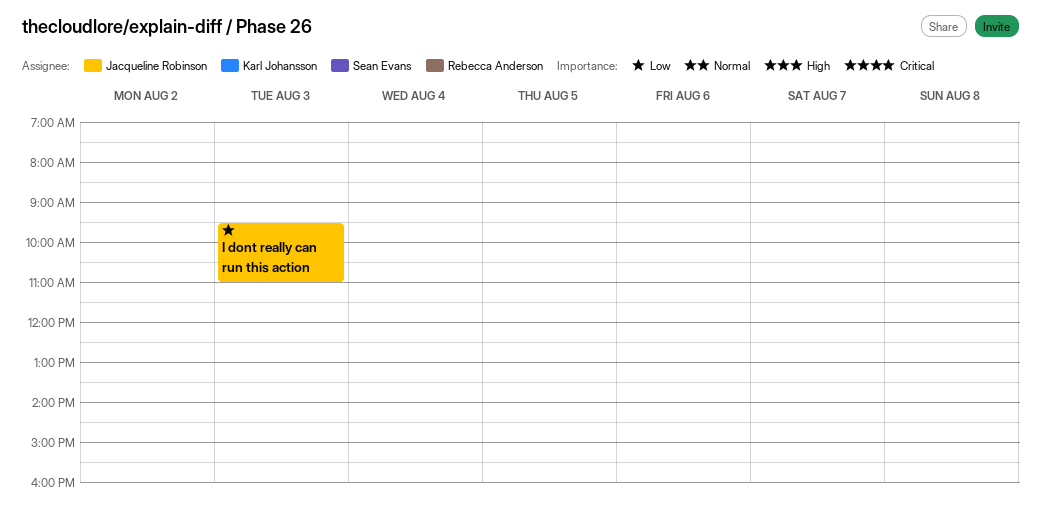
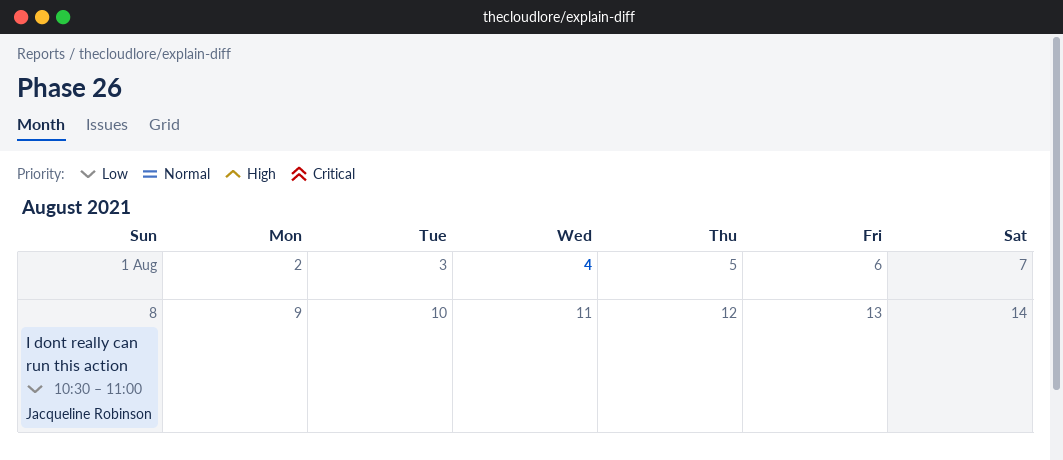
I dont really can run this action, day: Aug 3 -> Aug 8
I dont really can run this action, begins: 09:30 -> 10:30

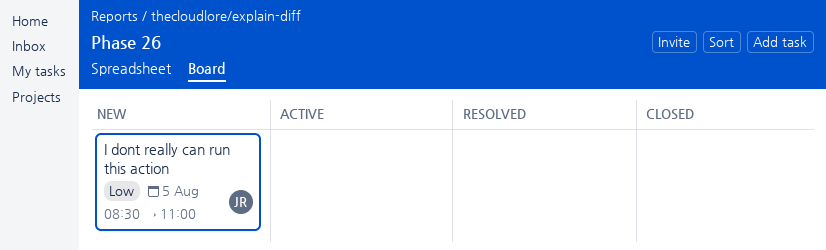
I dont really can run this action, day: Aug 8 -> Aug 5
I dont really can run this action, begins: 10:30 -> 08:30

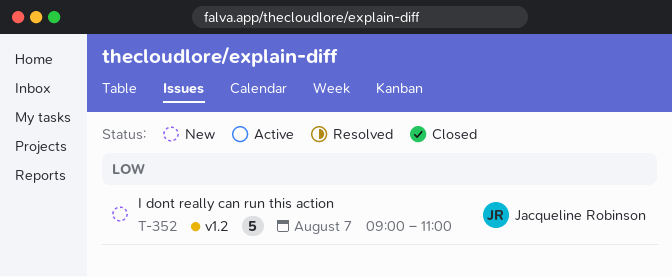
I dont really can run this action, day: Aug 5 -> Aug 7
I dont really can run this action, begins: 08:30 -> 09:00

